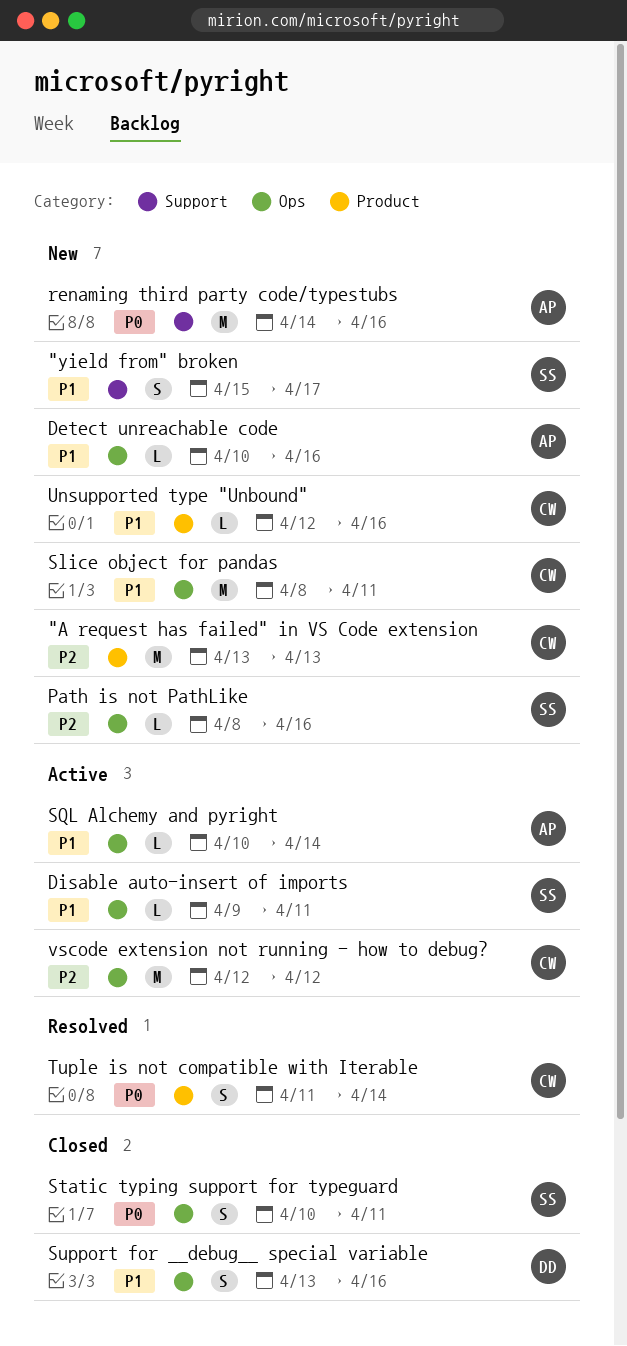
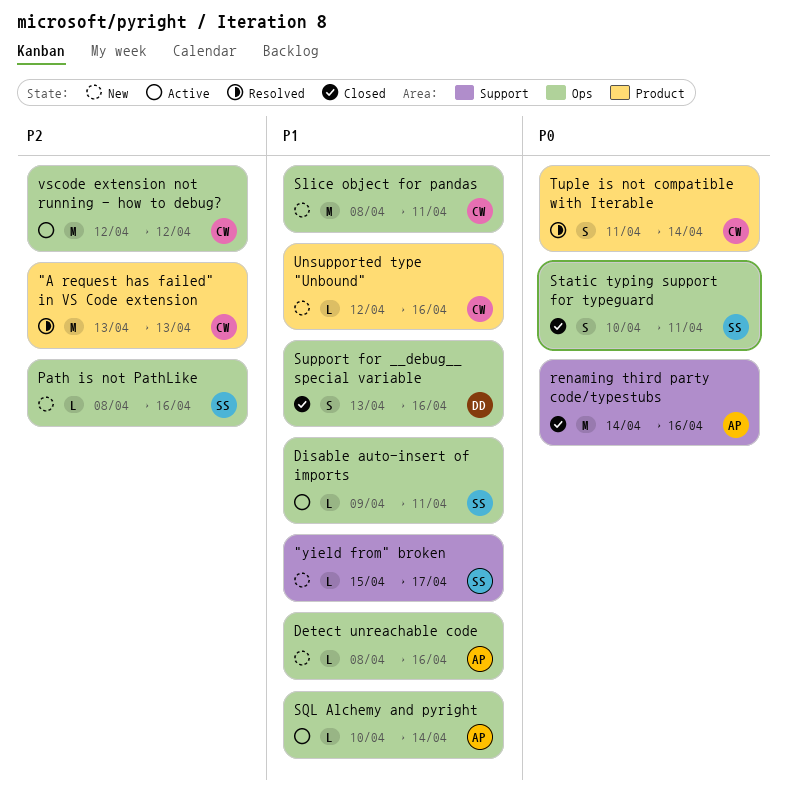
"A request has failed" in VS Code extension, status: New -> Resolved
"yield from" broken, estimate: S -> L
Detect unreachable code, start: Apr 10 -> Apr 8
renaming third party code/typestubs, status: New -> Closed

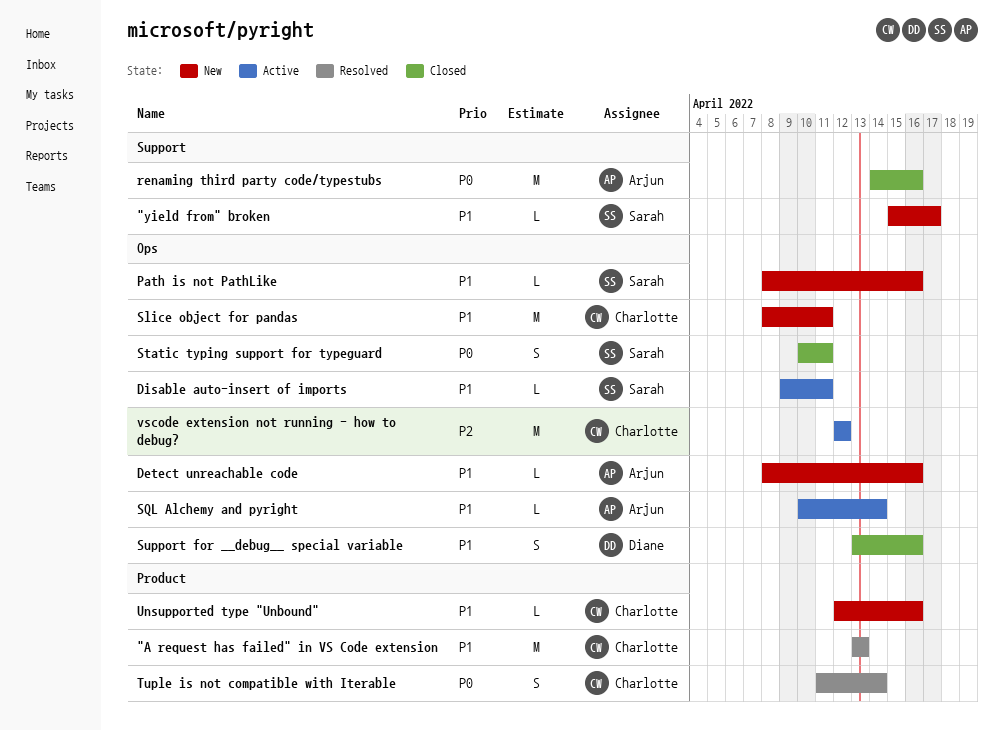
"A request has failed" in VS Code extension, priority: P2 -> P1
Path is not PathLike, priority: P2 -> P1

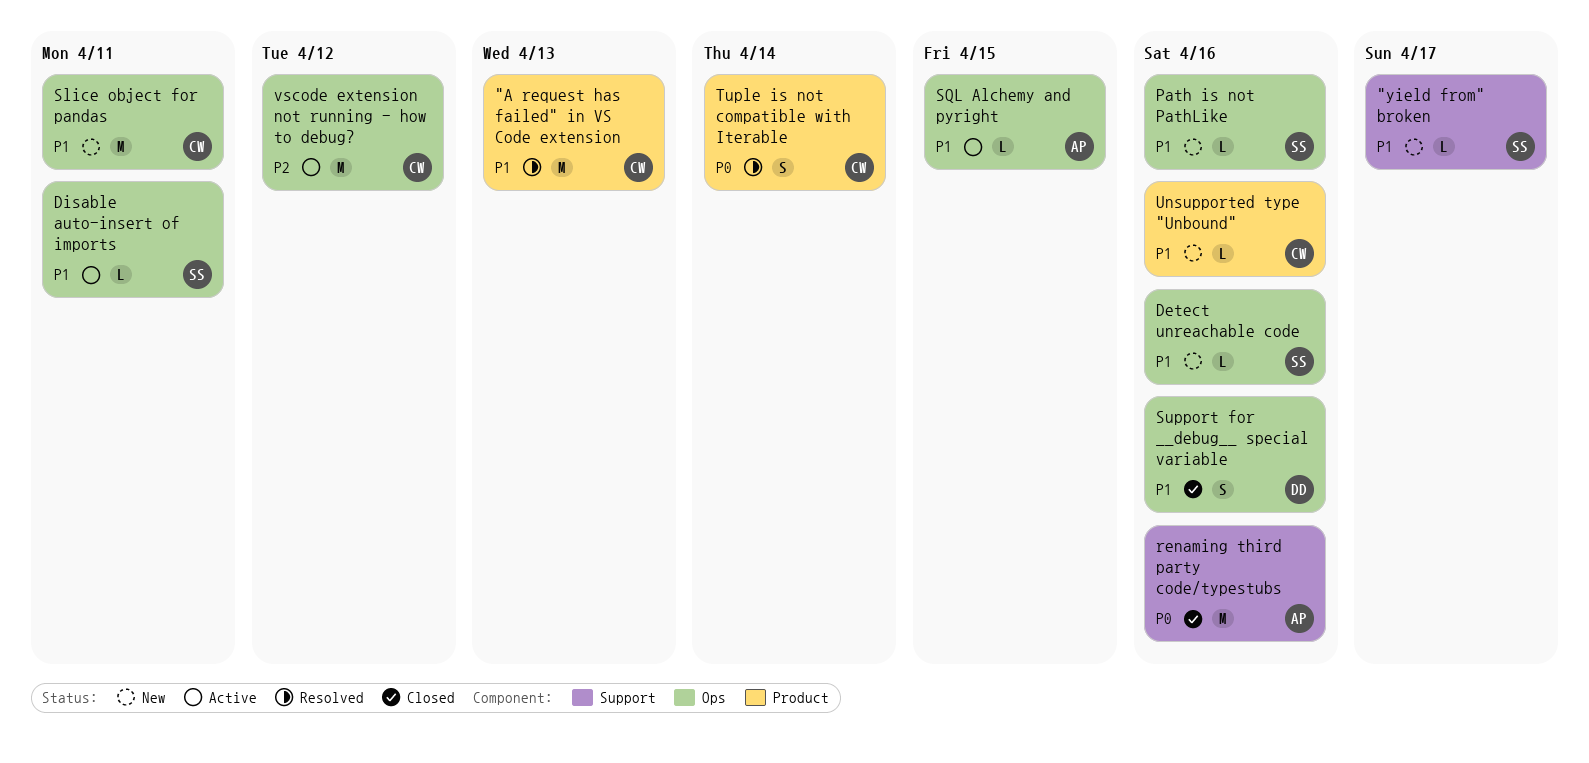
Detect unreachable code, owner: Arjun -> Sarah
SQL Alchemy and pyright, due: Apr 14 -> Apr 15
Static typing support for typeguard: present -> none

